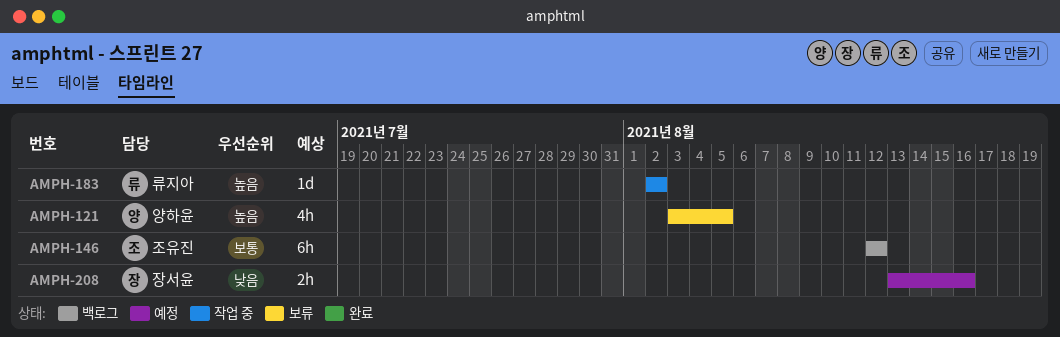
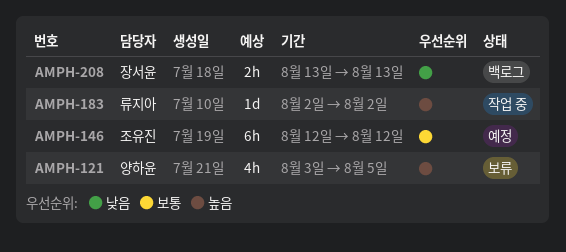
AMPH-146, status: 백로그 -> 예정
AMPH-208, status: 예정 -> 백로그
AMPH-208, due: Aug 16 -> Aug 13

